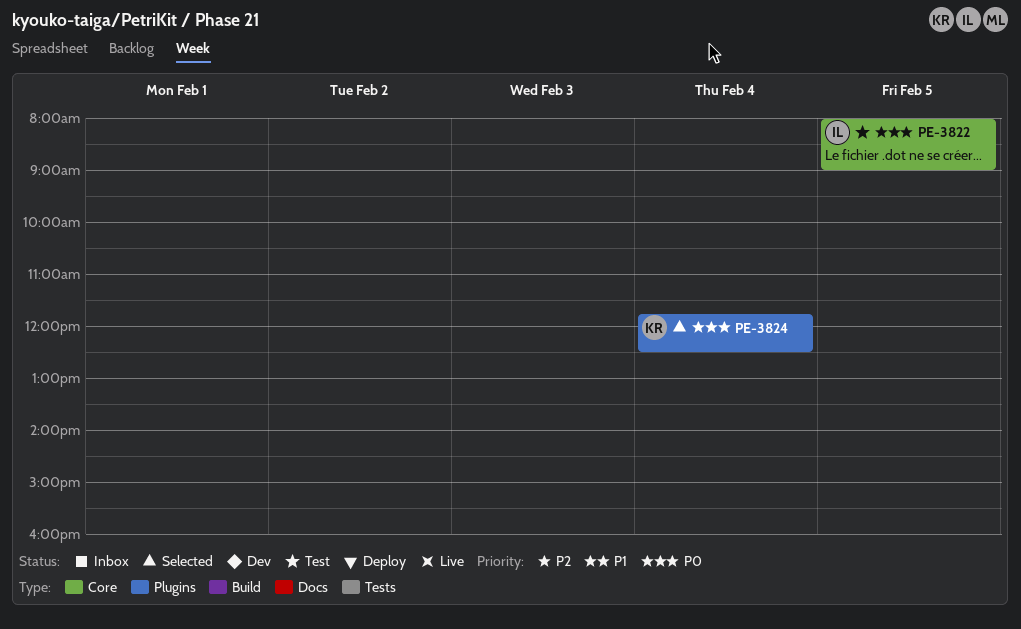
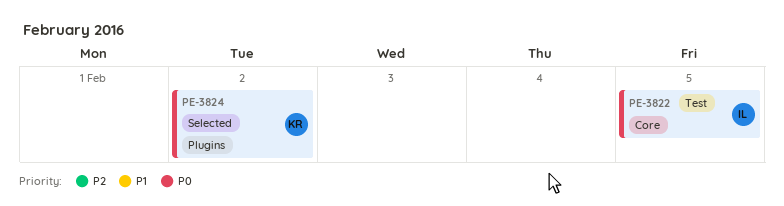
PE-3824, day: Feb 4 -> Feb 2

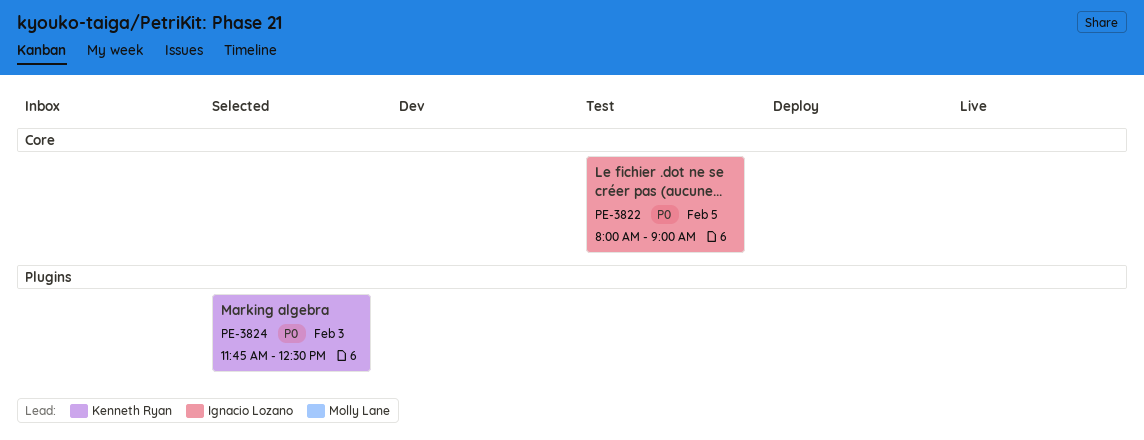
PE-3824, day: Feb 2 -> Feb 3

